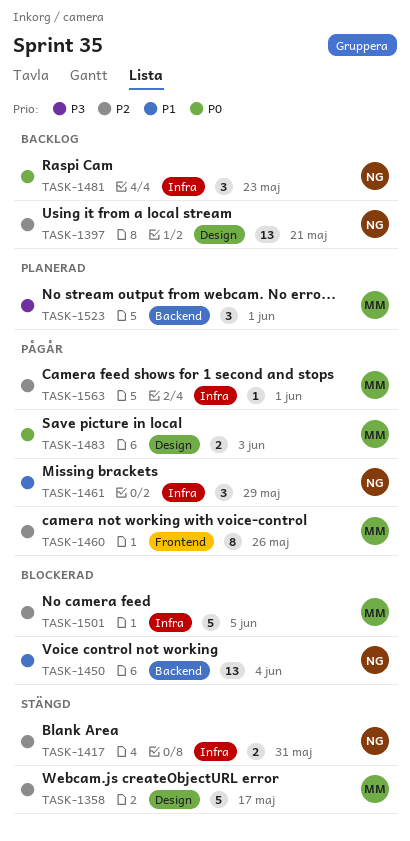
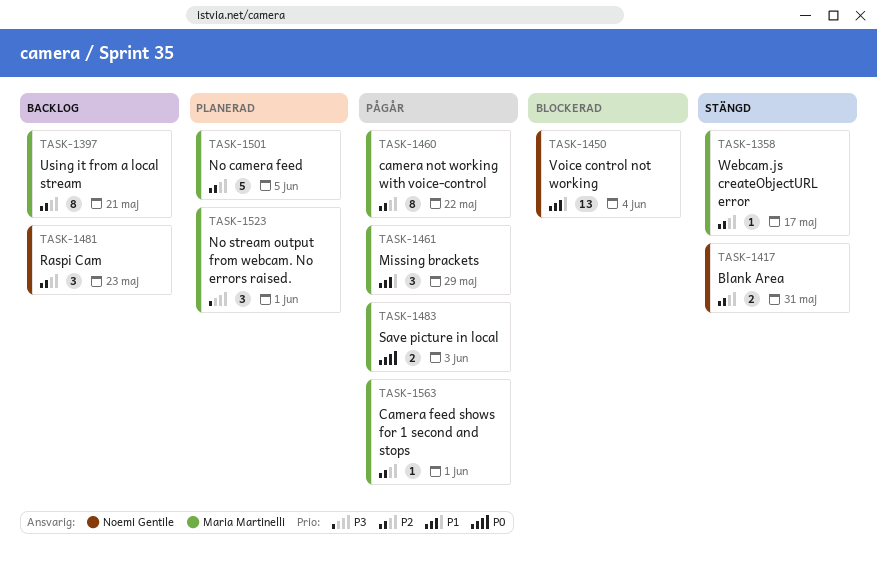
TASK-1358, estimate: 5 -> 1
TASK-1397, owner: Noemi Gentile -> Maria Martinelli
TASK-1397, estimate: 13 -> 8
TASK-1460, due: May 26 -> May 22
TASK-1461, owner: Noemi Gentile -> Maria Martinelli
TASK-1481, priority: P0 -> P2
TASK-1501, status: Blockerad -> Planerad

